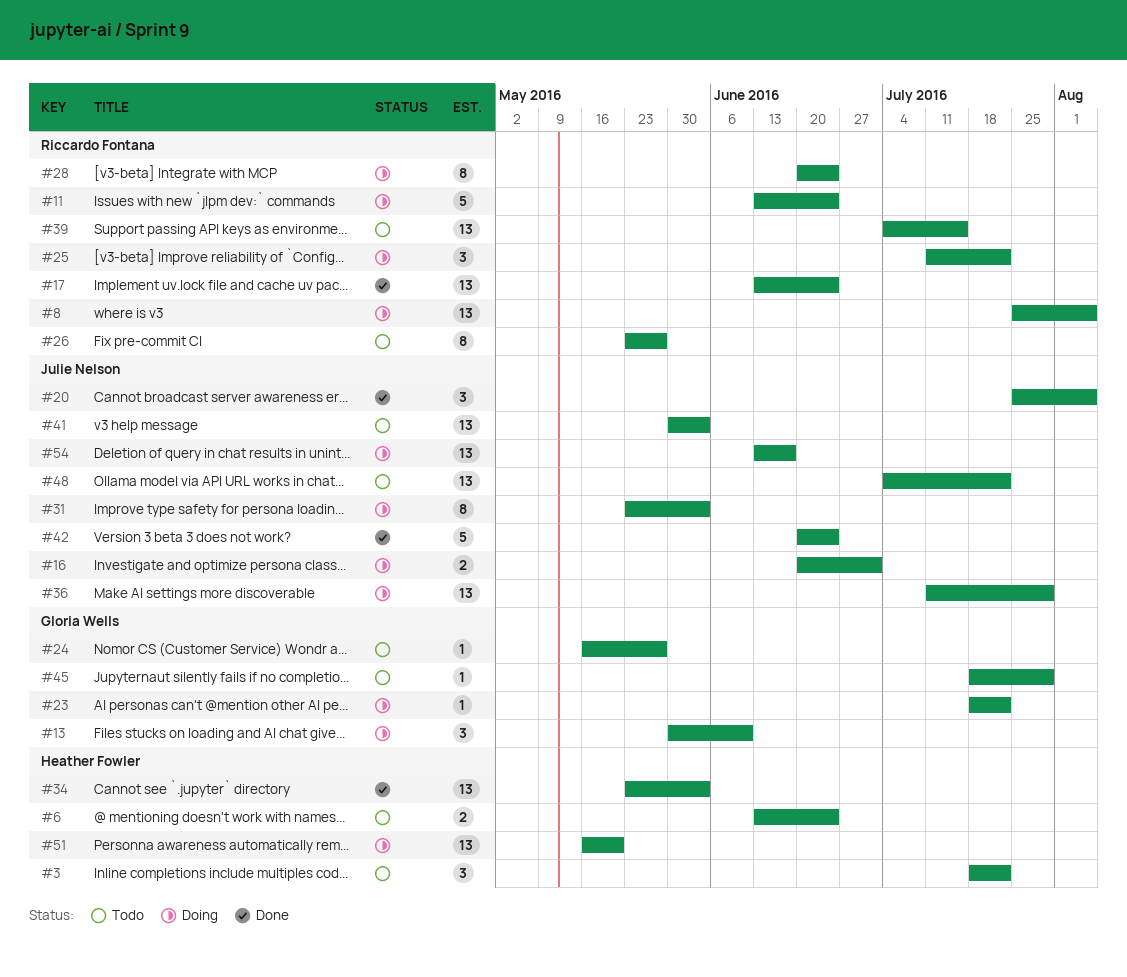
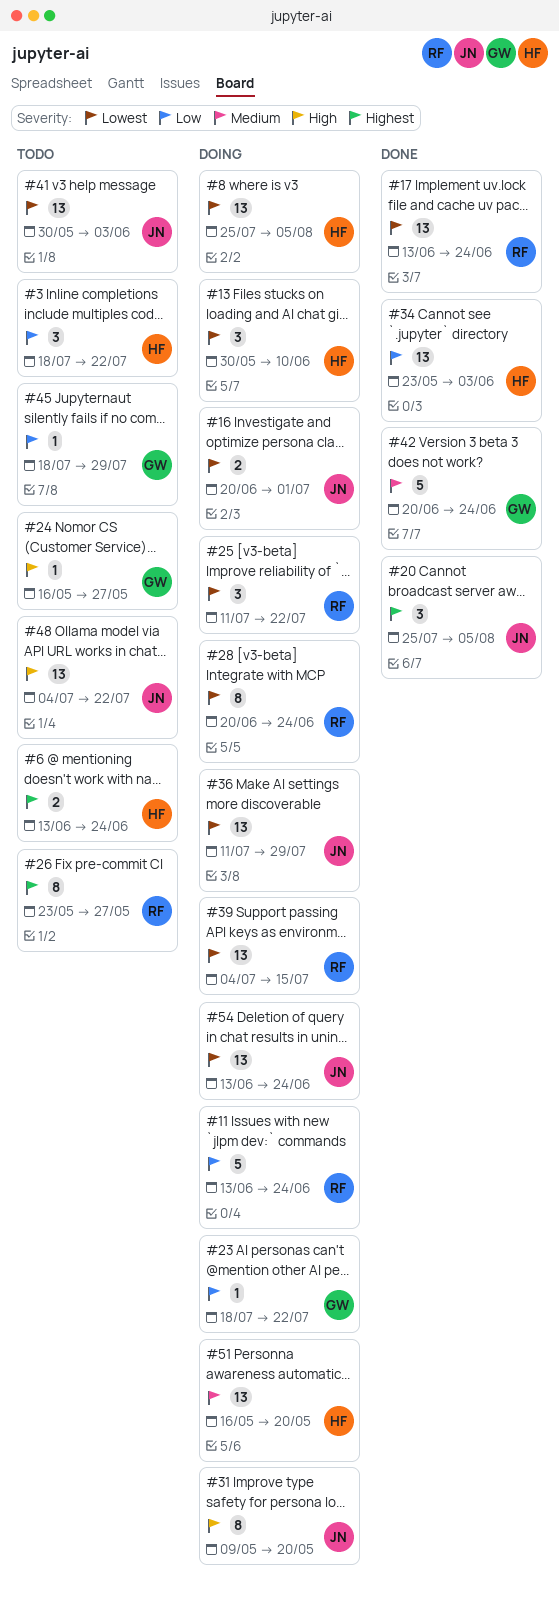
#8, owner: Riccardo Fontana -> Heather Fowler
#13, owner: Gloria Wells -> Heather Fowler
#31, start: May 23 -> May 9
#31, due: Jun 3 -> May 20
#39, status: Todo -> Doing
#42, owner: Julie Nelson -> Gloria Wells
#54, due: Jun 17 -> Jun 24

